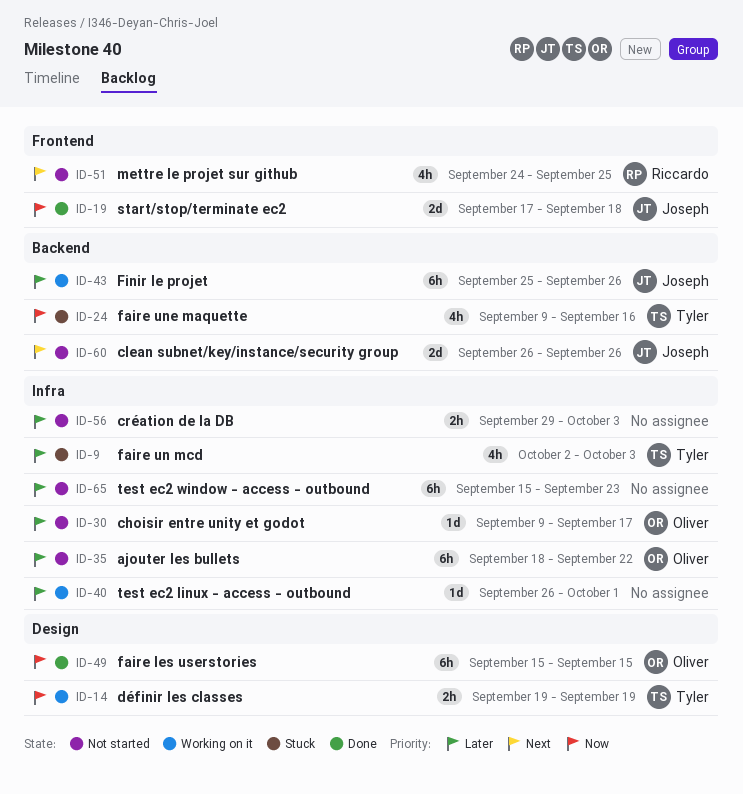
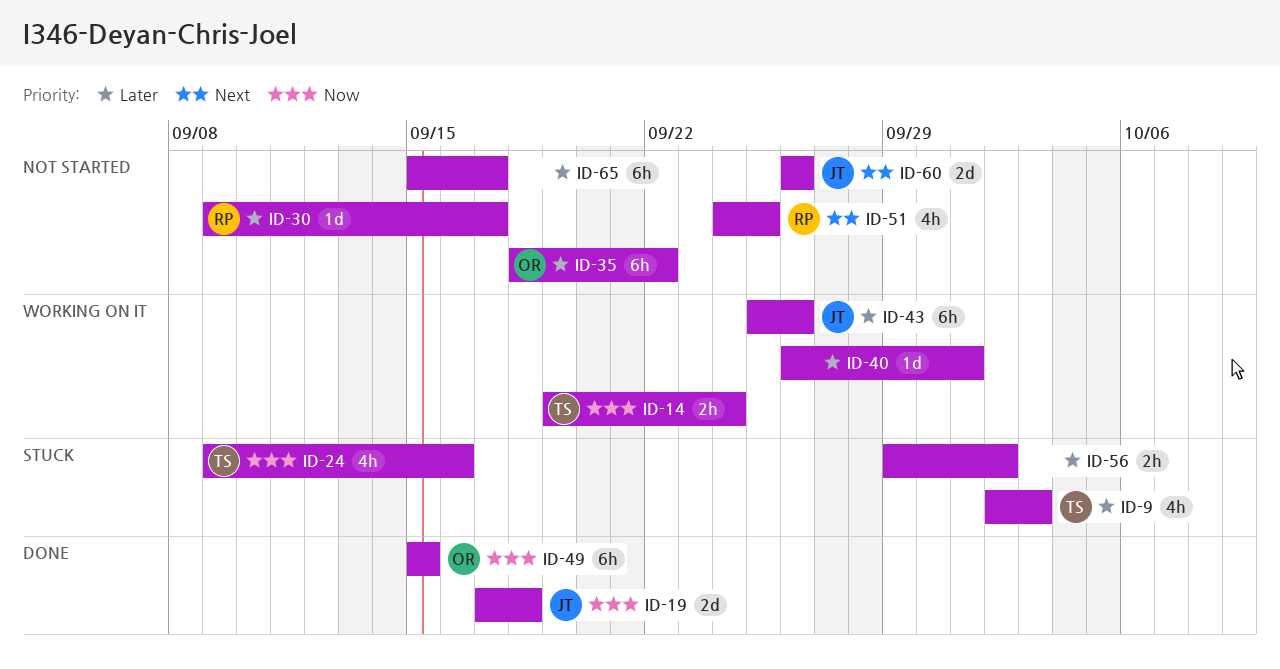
ID-14, due: Sep 19 -> Sep 24
ID-30, owner: Oliver -> Riccardo
ID-56, status: Not started -> Stuck
ID-56, due: Oct 3 -> Oct 2
ID-65, due: Sep 23 -> Sep 17

